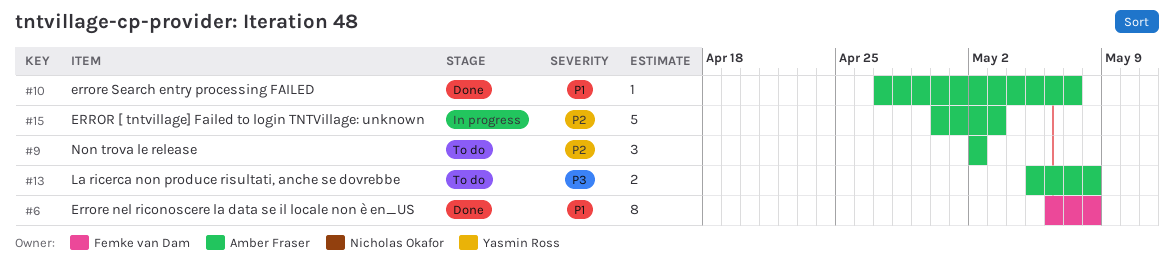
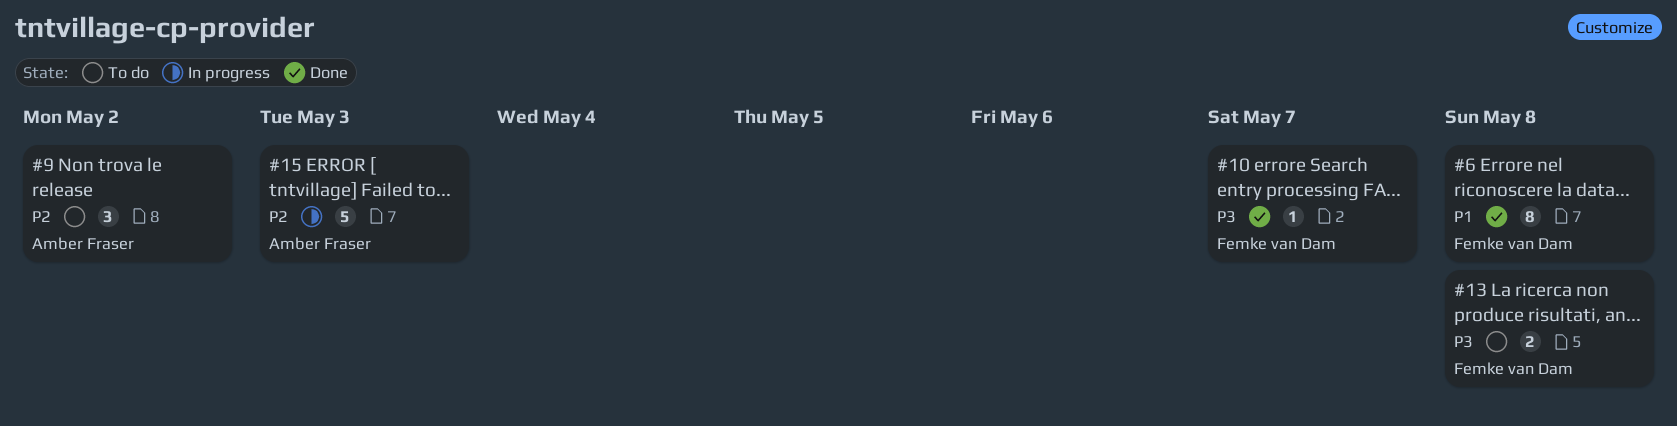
#10, owner: Amber Fraser -> Femke van Dam
#10, priority: P1 -> P3
#13, owner: Amber Fraser -> Femke van Dam

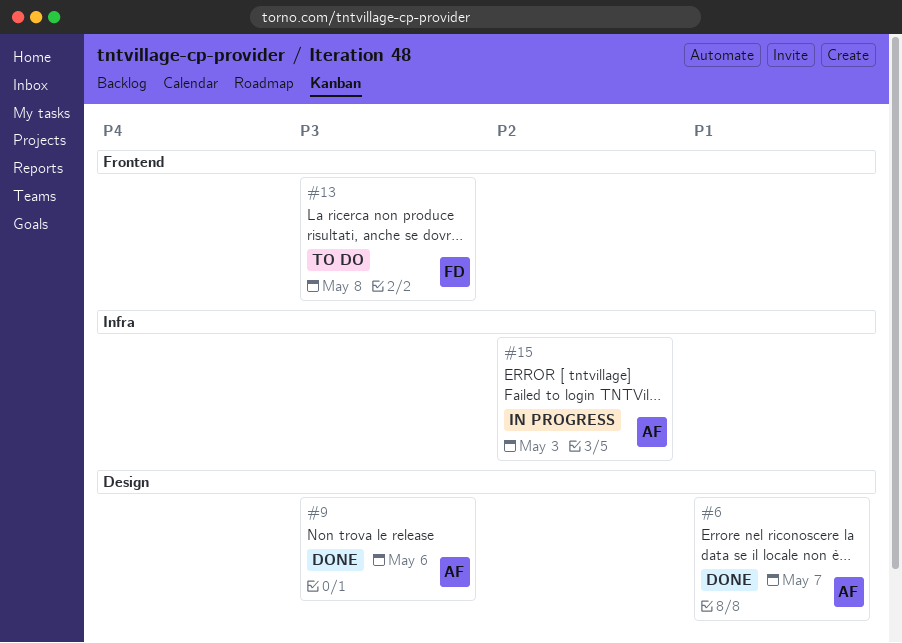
#6, owner: Femke van Dam -> Amber Fraser
#6, due: May 8 -> May 7
#9, status: To do -> Done
#9, priority: P2 -> P3
#9, due: May 2 -> May 6
#10: present -> none

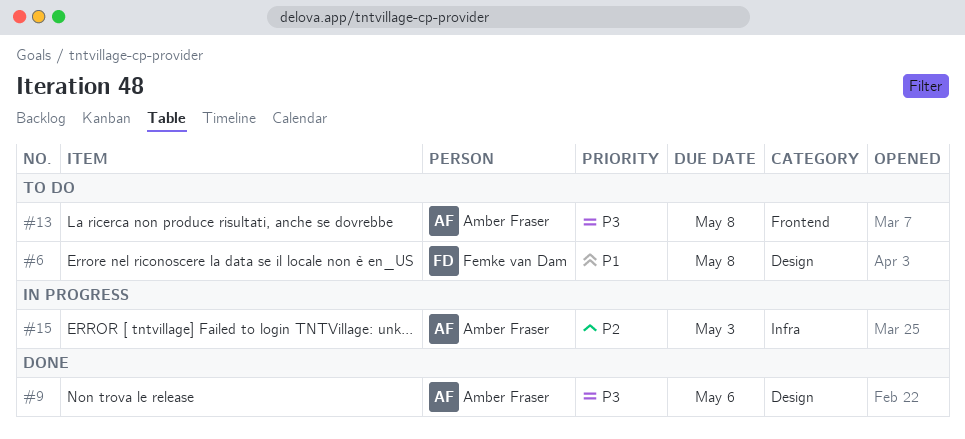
#6, status: Done -> To do
#6, owner: Amber Fraser -> Femke van Dam
#6, due: May 7 -> May 8
#13, owner: Femke van Dam -> Amber Fraser

